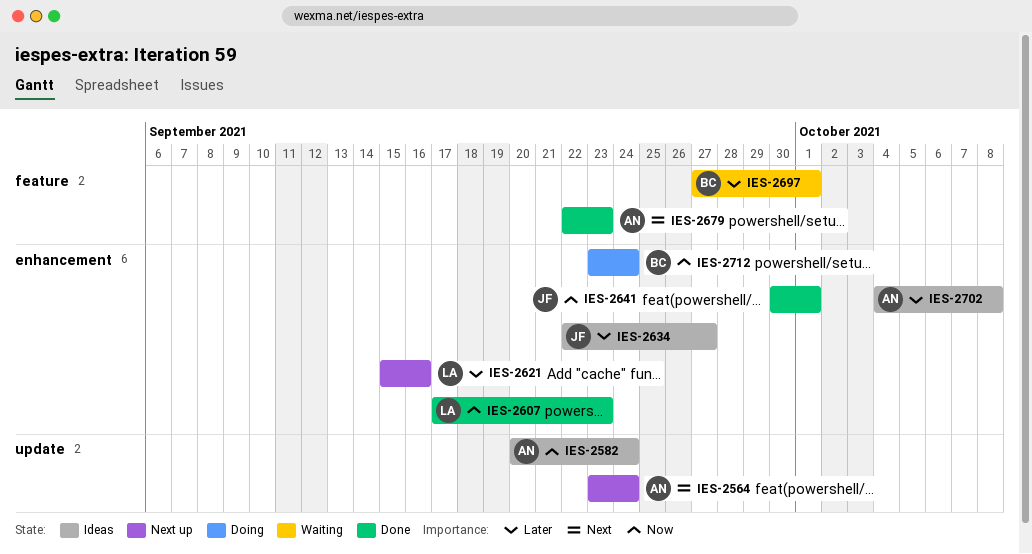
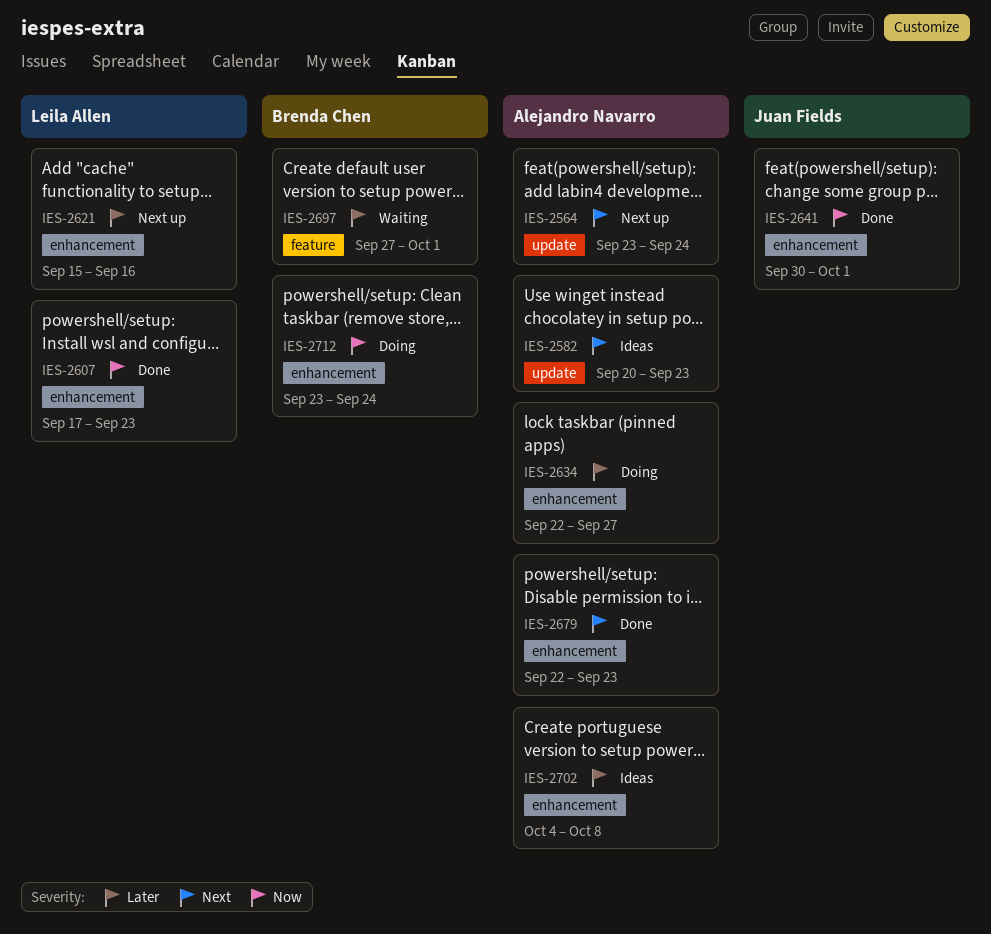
IES-2582, priority: Now -> Next
IES-2582, due: Sep 24 -> Sep 23
IES-2634, status: Ideas -> Doing
IES-2634, owner: Juan Fields -> Alejandro Navarro
IES-2679, label: feature -> enhancement

